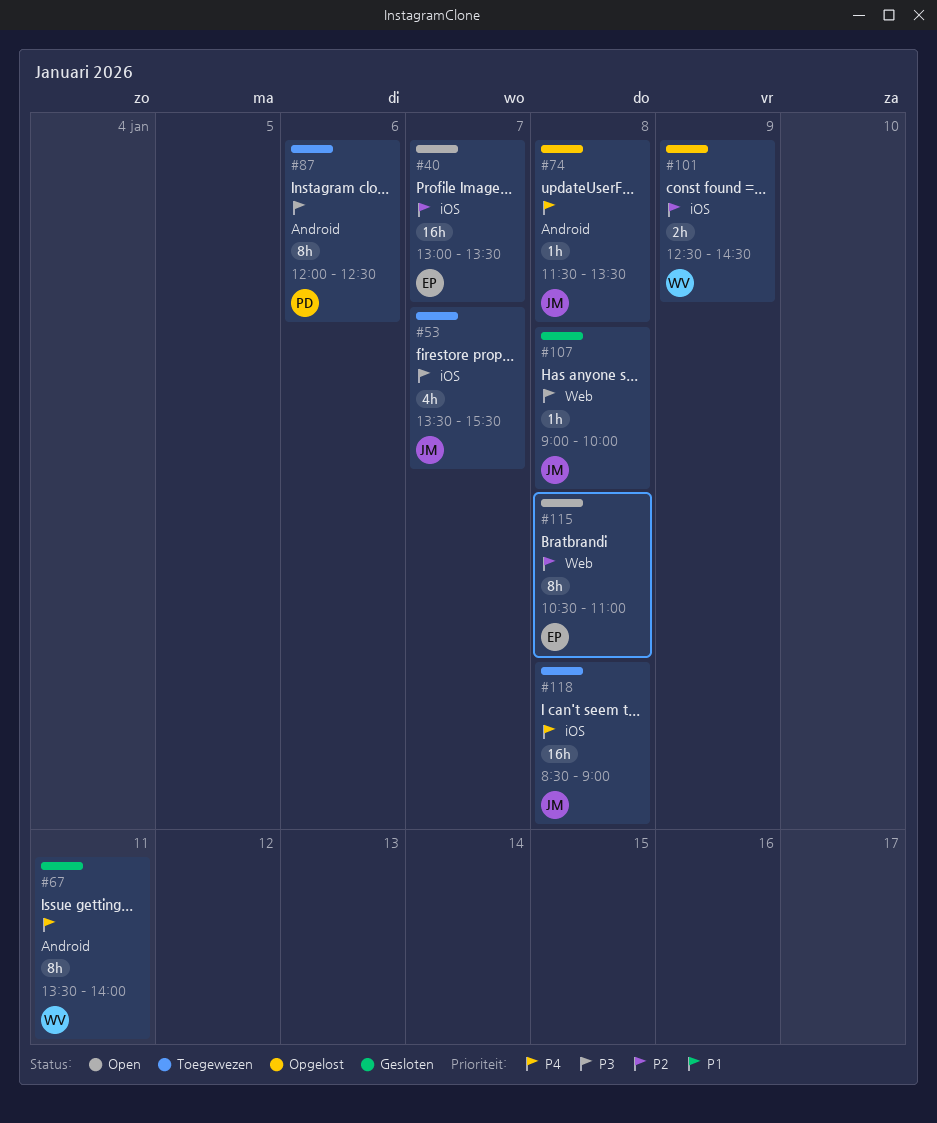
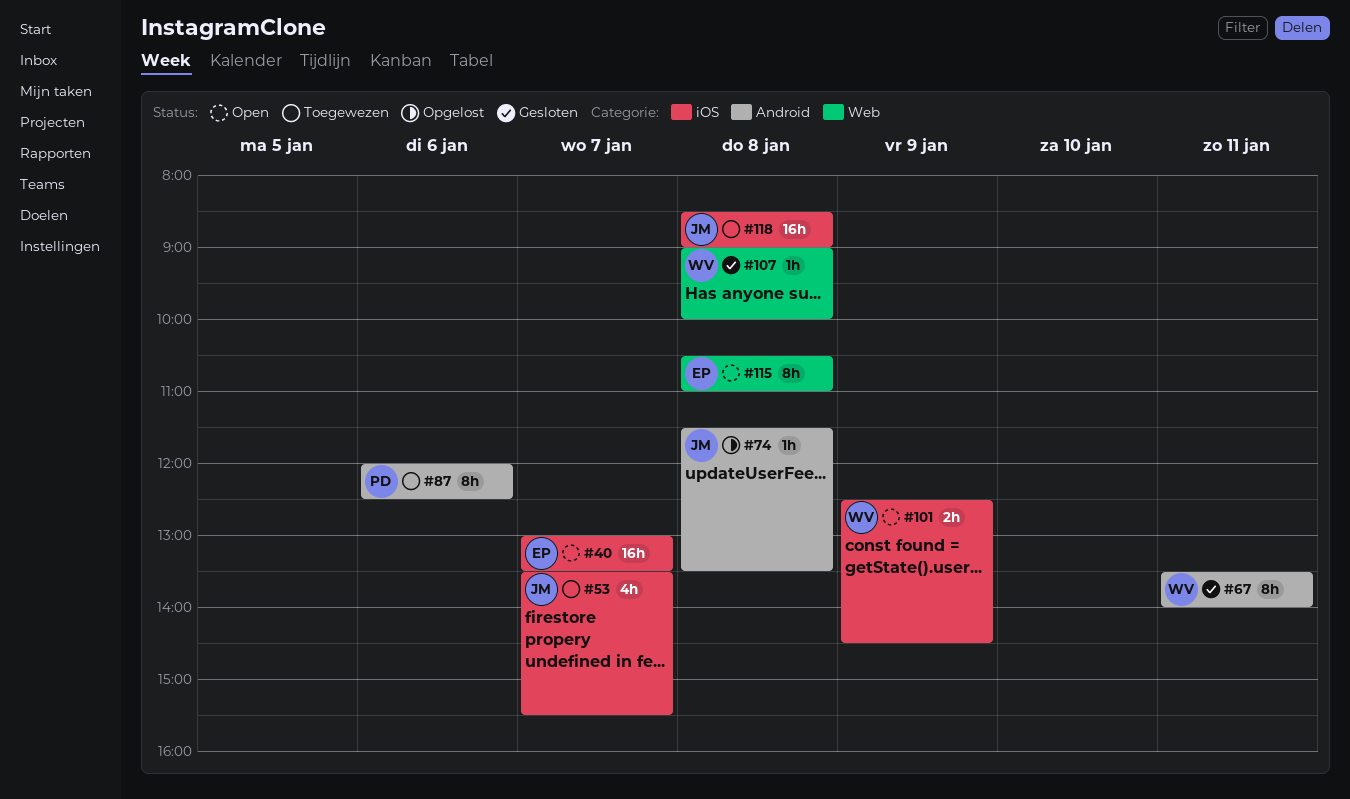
#101, status: Opgelost -> Open
#107, owner: JM -> WV

